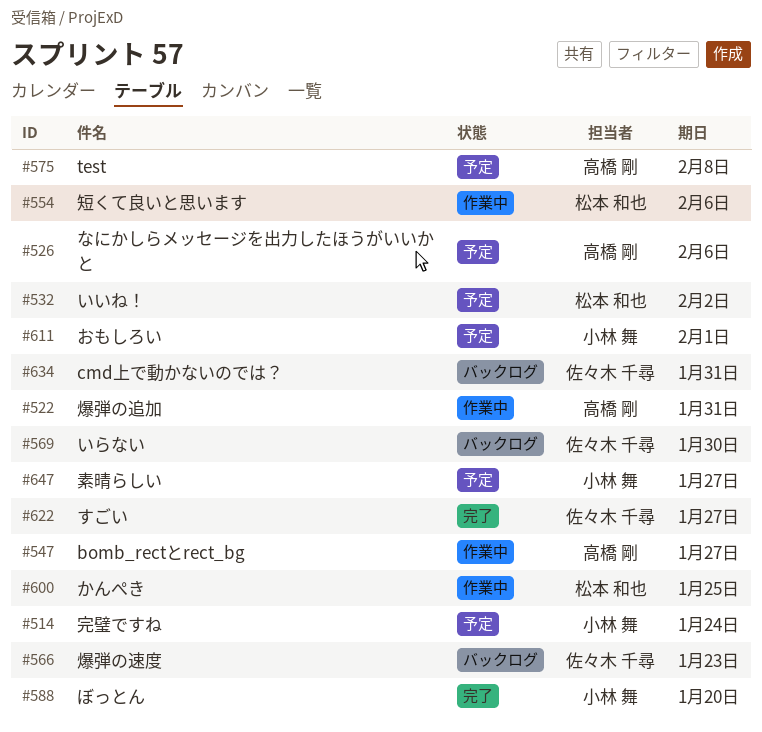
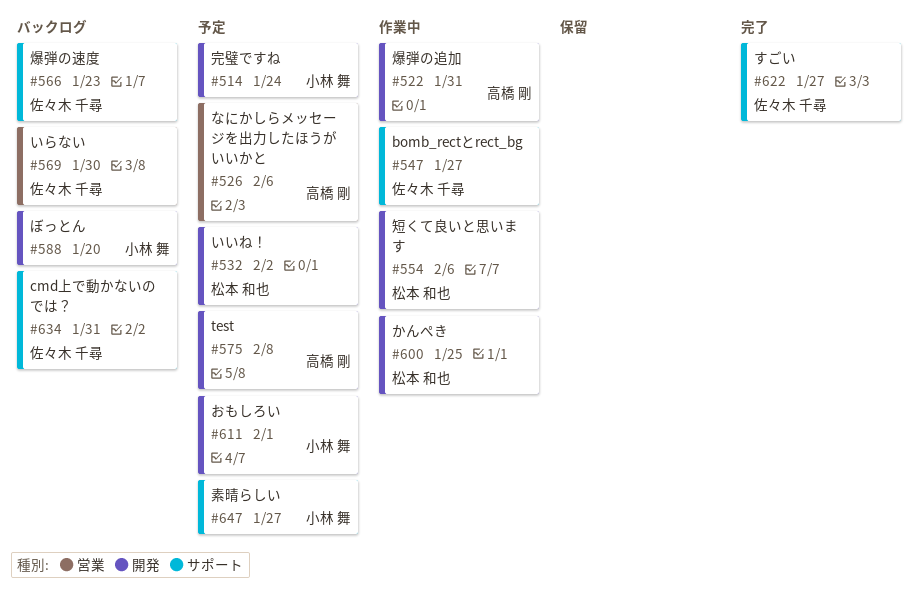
#547, owner: 高橋 剛 -> 佐々木 千尋
#588, status: 完了 -> バックログ

